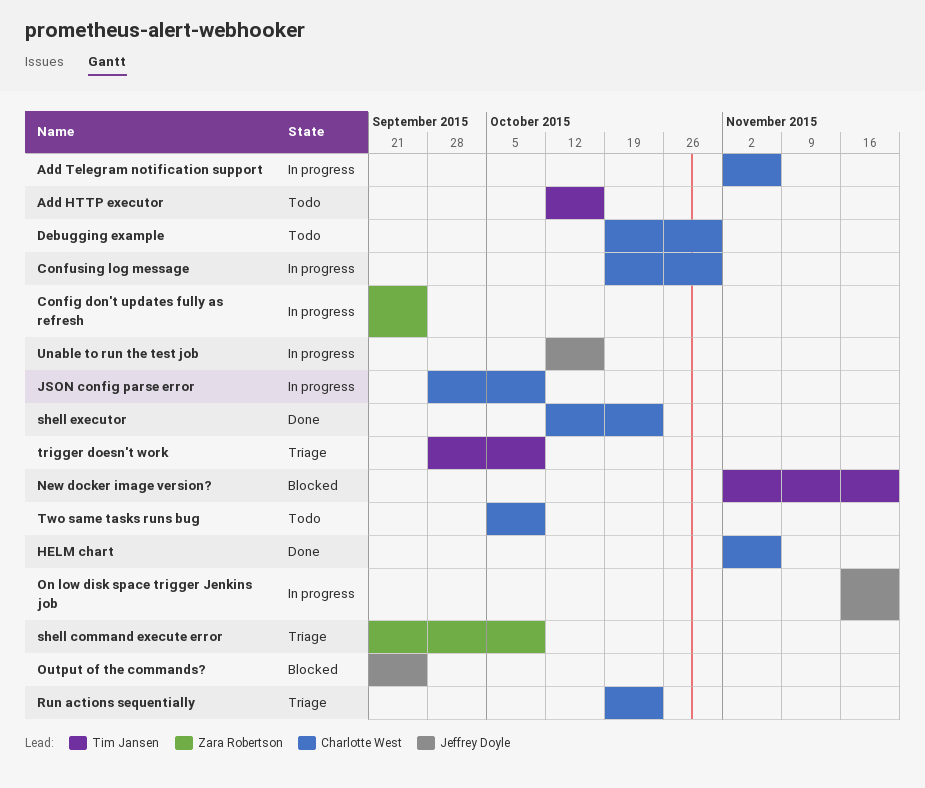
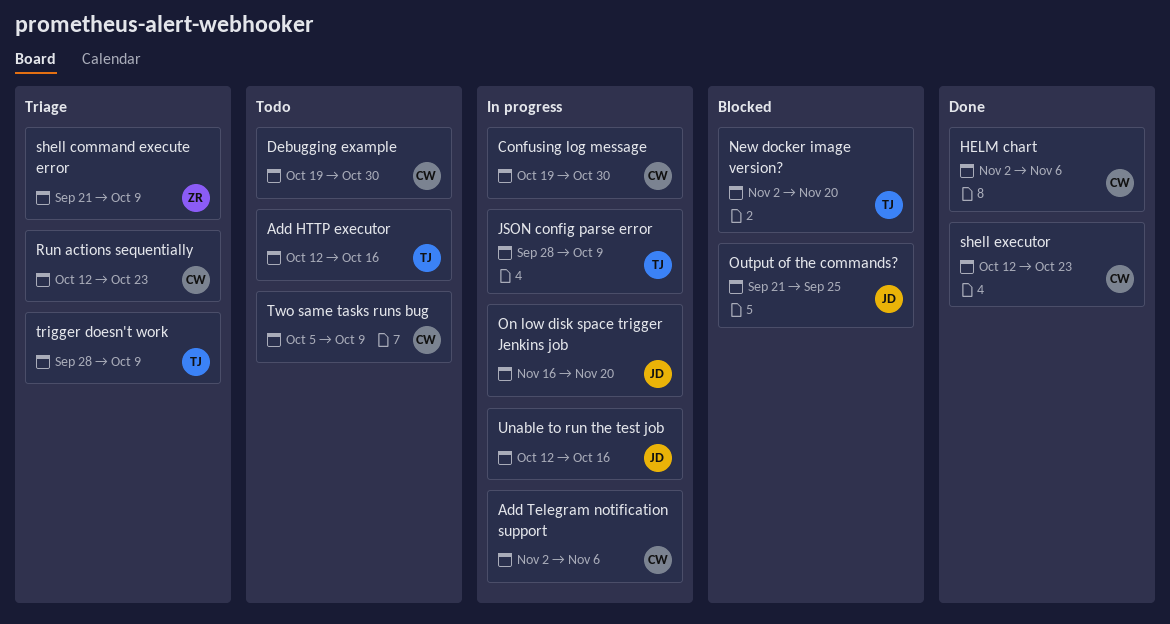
Config don't updates fully as refresh: present -> none
JSON config parse error, owner: Charlotte West -> Tim Jansen
Run actions sequentially, start: Oct 19 -> Oct 12

